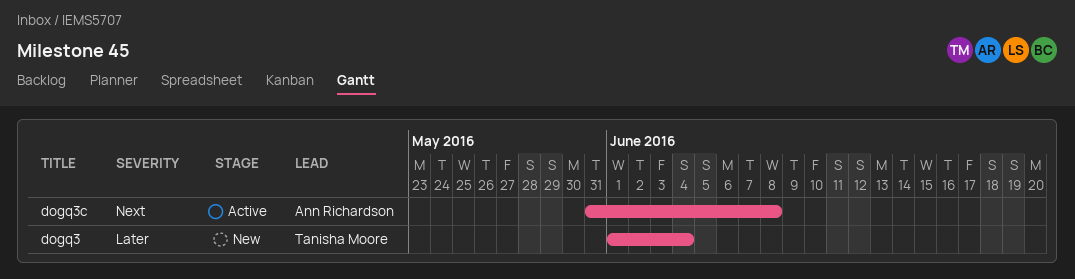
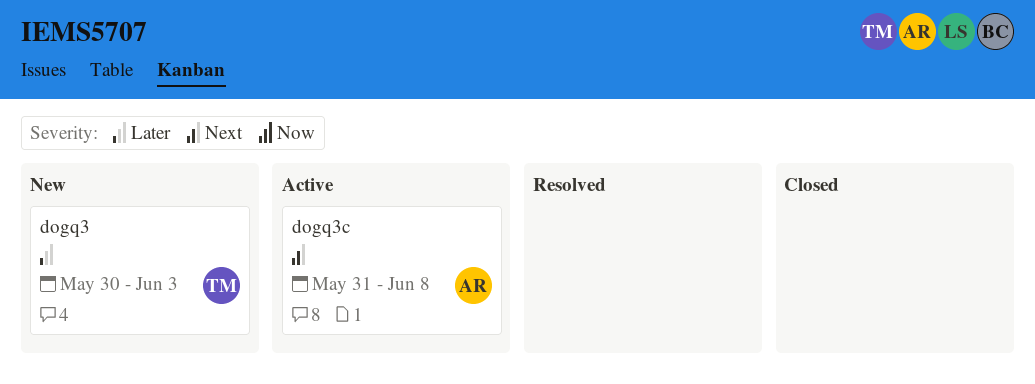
dogq3, start: Jun 1 -> May 30
dogq3, due: Jun 4 -> Jun 3

